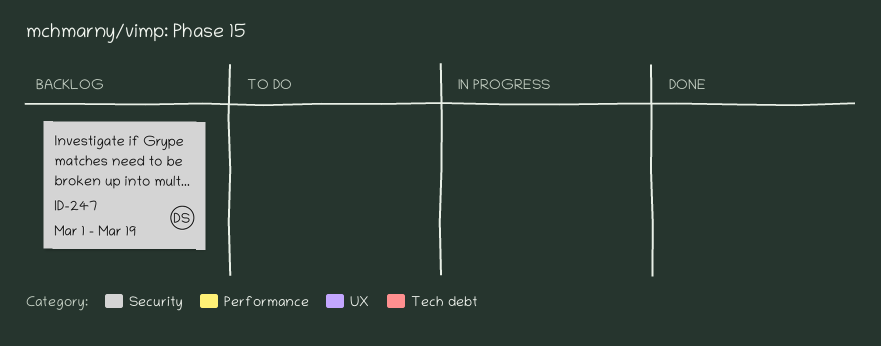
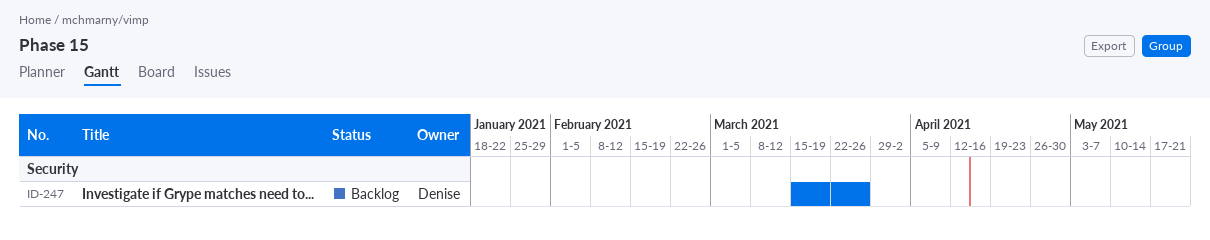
ID-247, start: Mar 1 -> Mar 15
ID-247, due: Mar 19 -> Mar 26

